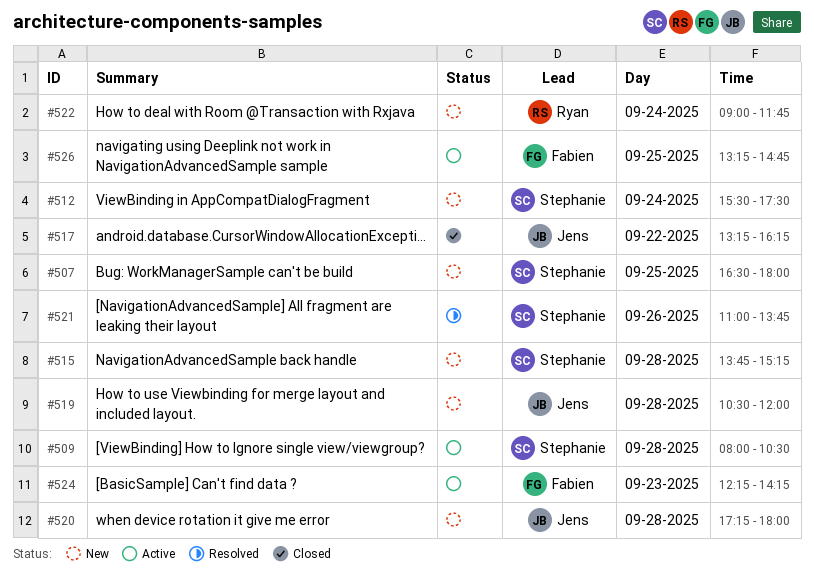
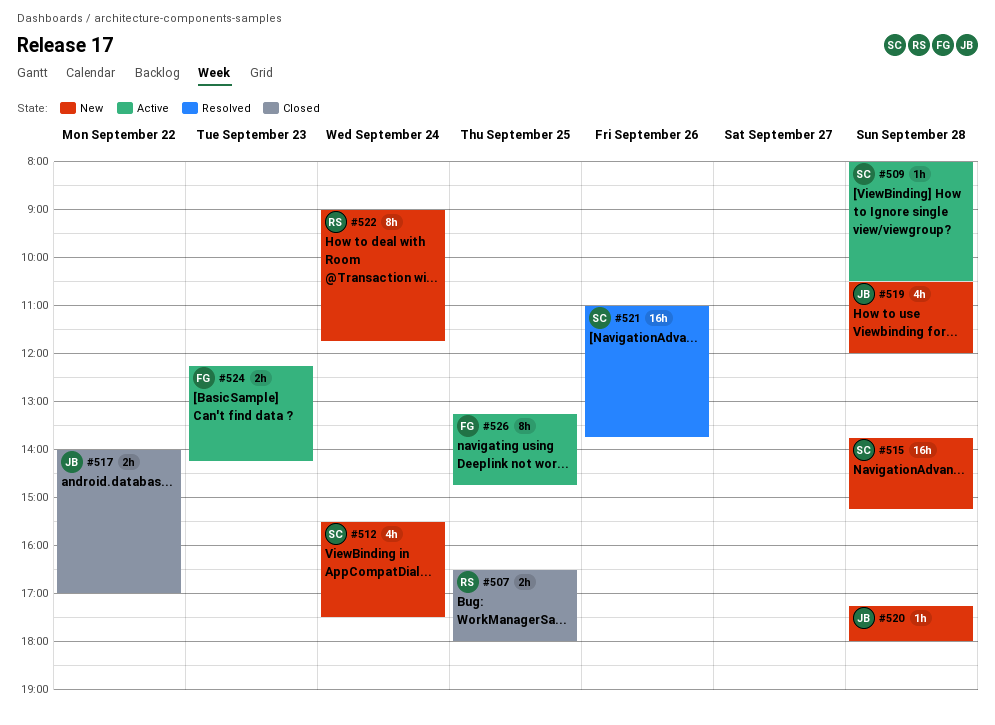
#507, status: New -> Closed
#507, owner: Stephanie -> Ryan
#517, begins: 13:15 -> 14:00
#517, ends: 16:15 -> 17:00

